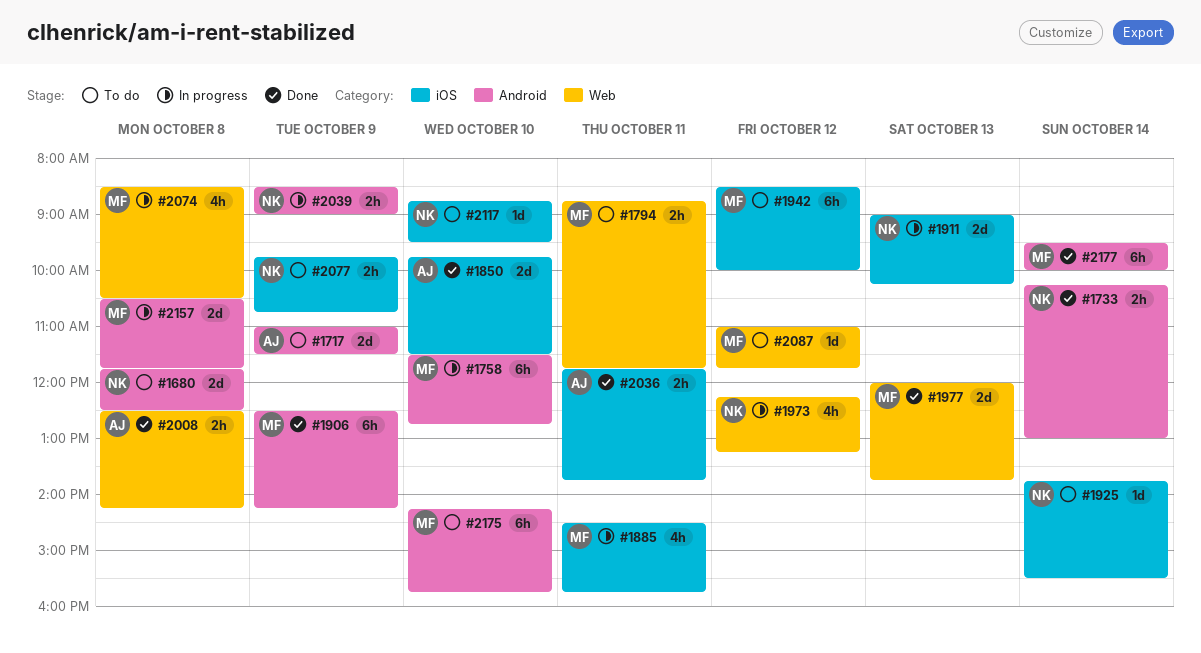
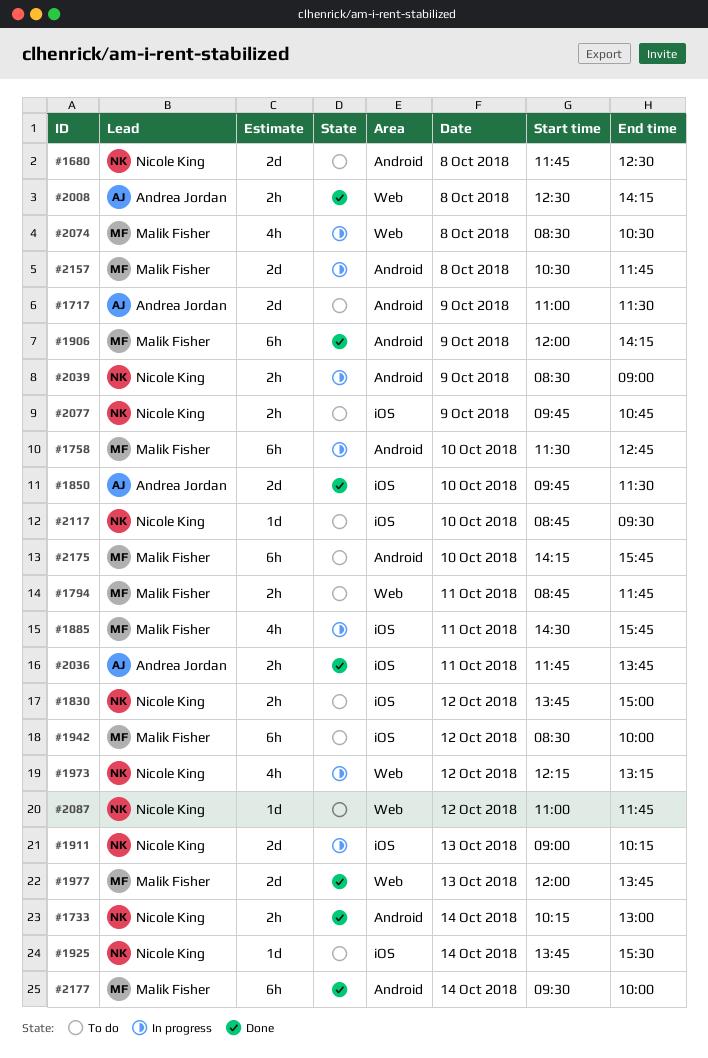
#1830: none -> present
#1906, begins: 12:30 -> 12:00
#2087, owner: Malik Fisher -> Nicole King

